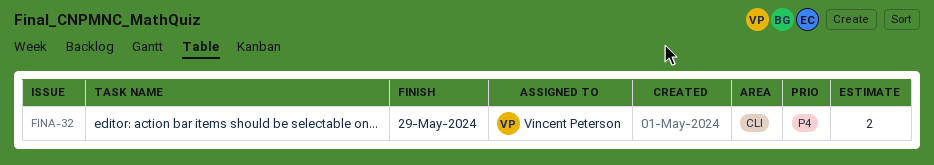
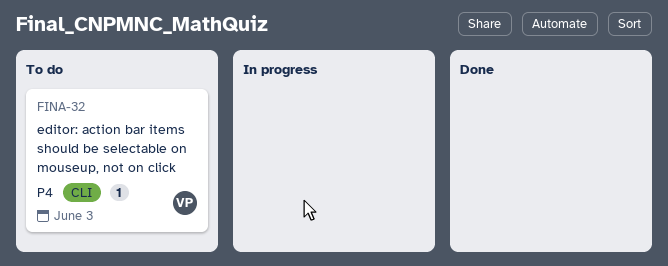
FINA-32, estimate: 2 -> 1
FINA-32, due: May 29 -> Jun 3

